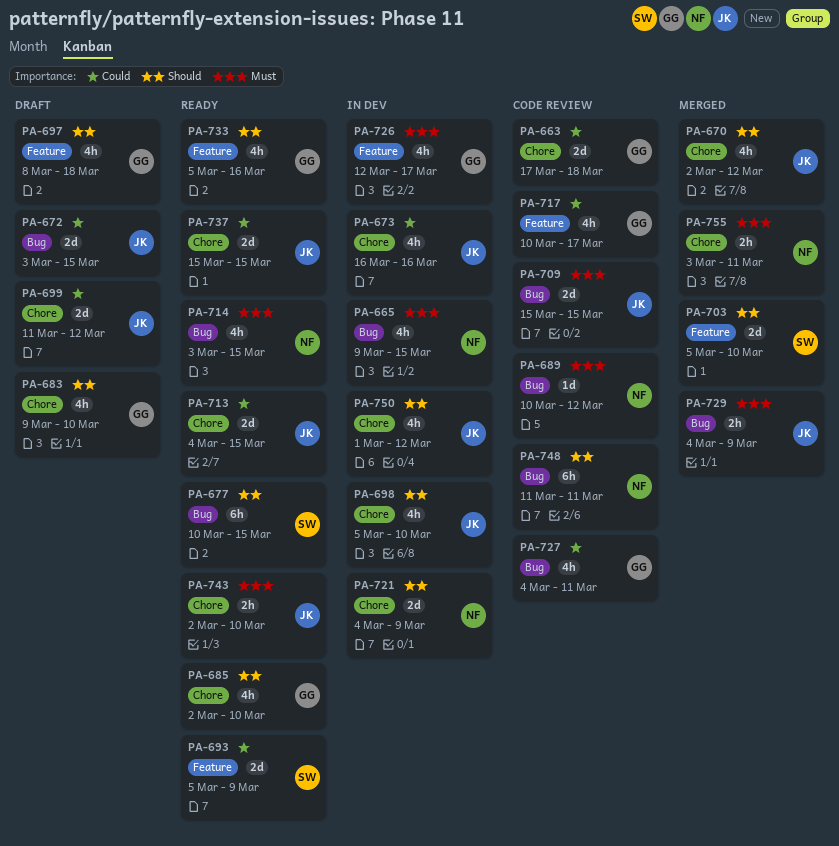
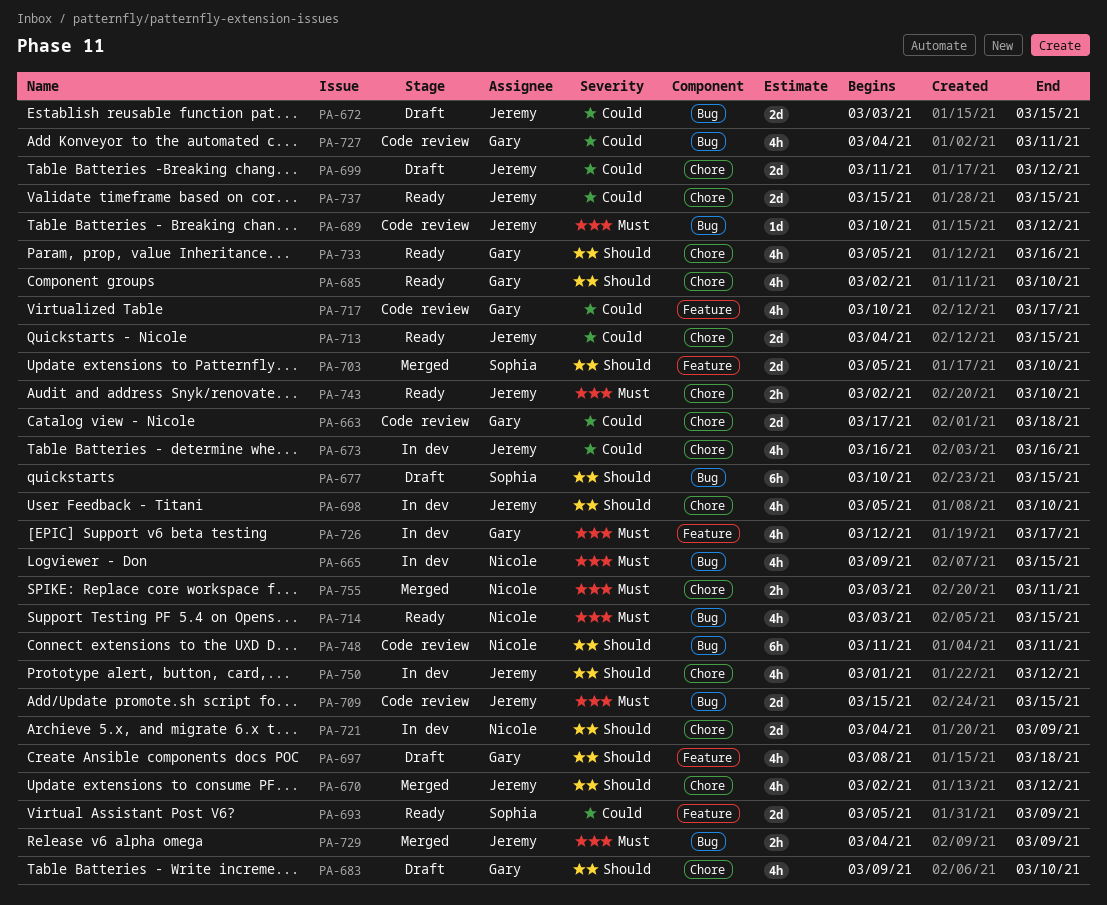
PA-677, status: Ready -> Draft
PA-689, owner: Nicole -> Jeremy
PA-733, label: Feature -> Chore

